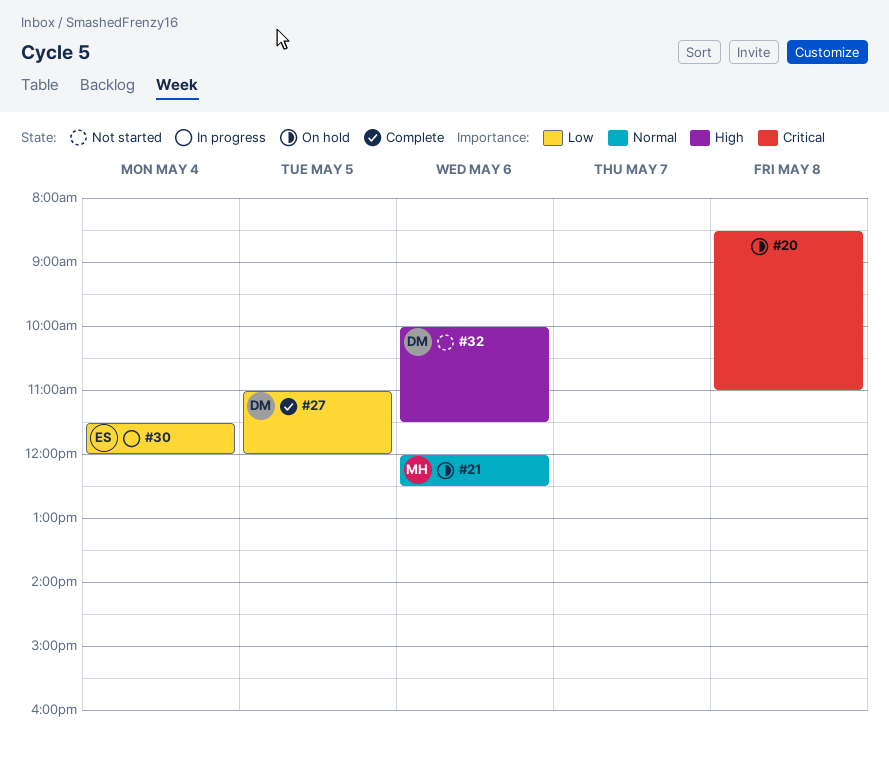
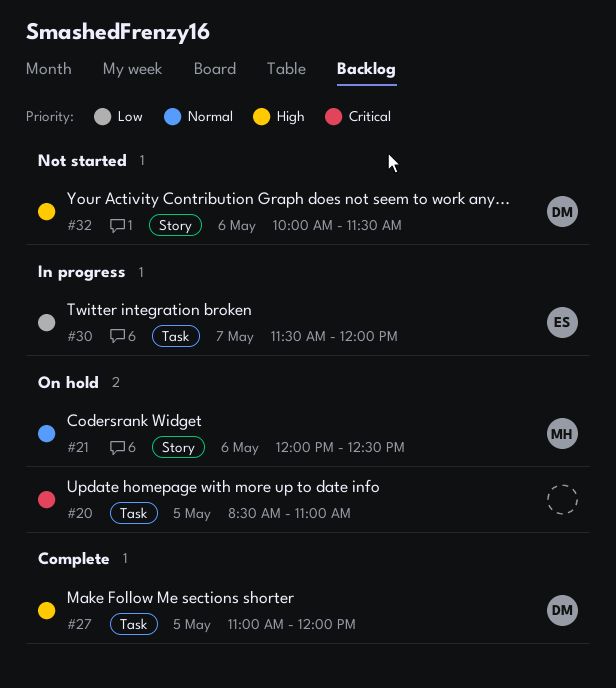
#20, day: May 8 -> May 5
#27, priority: Low -> High
#30, day: May 4 -> May 7

